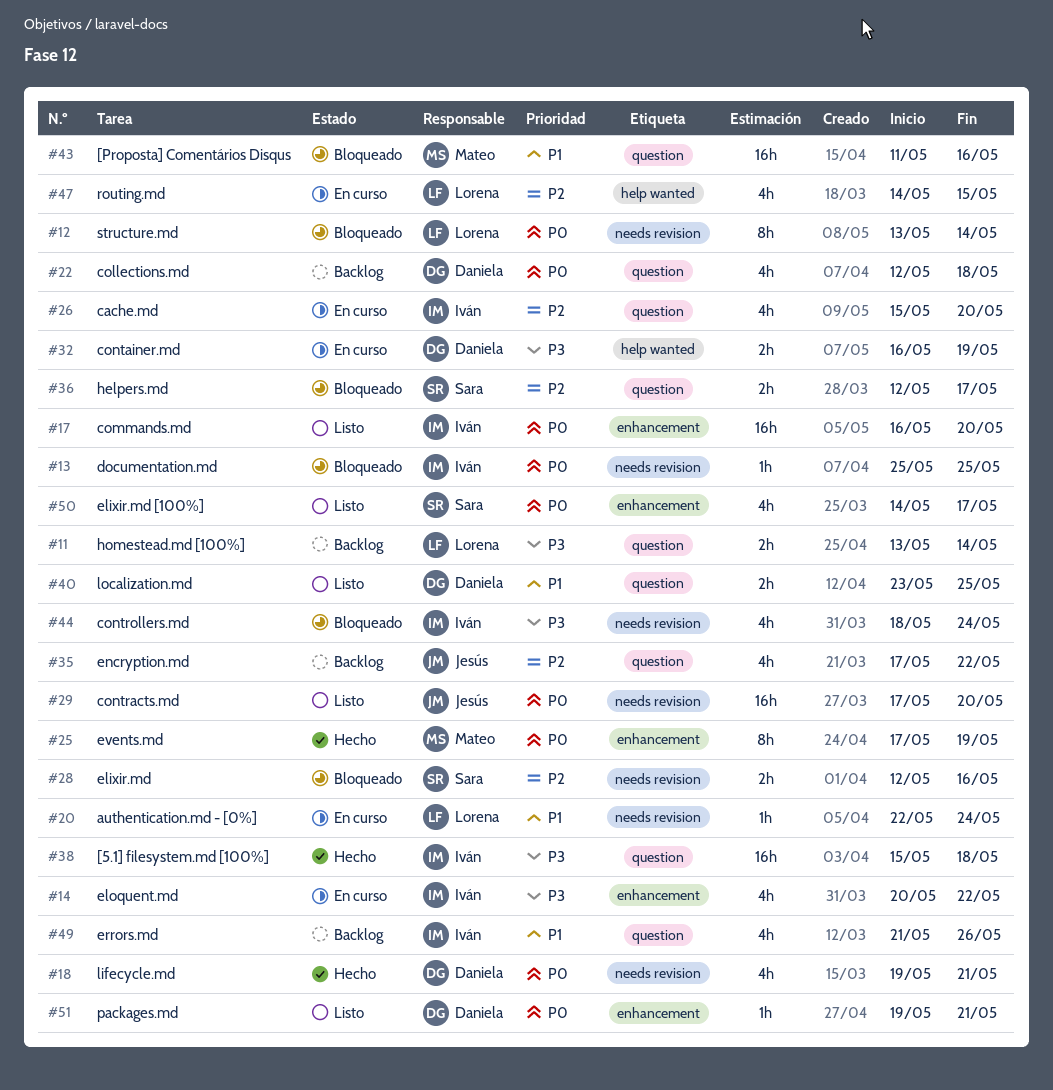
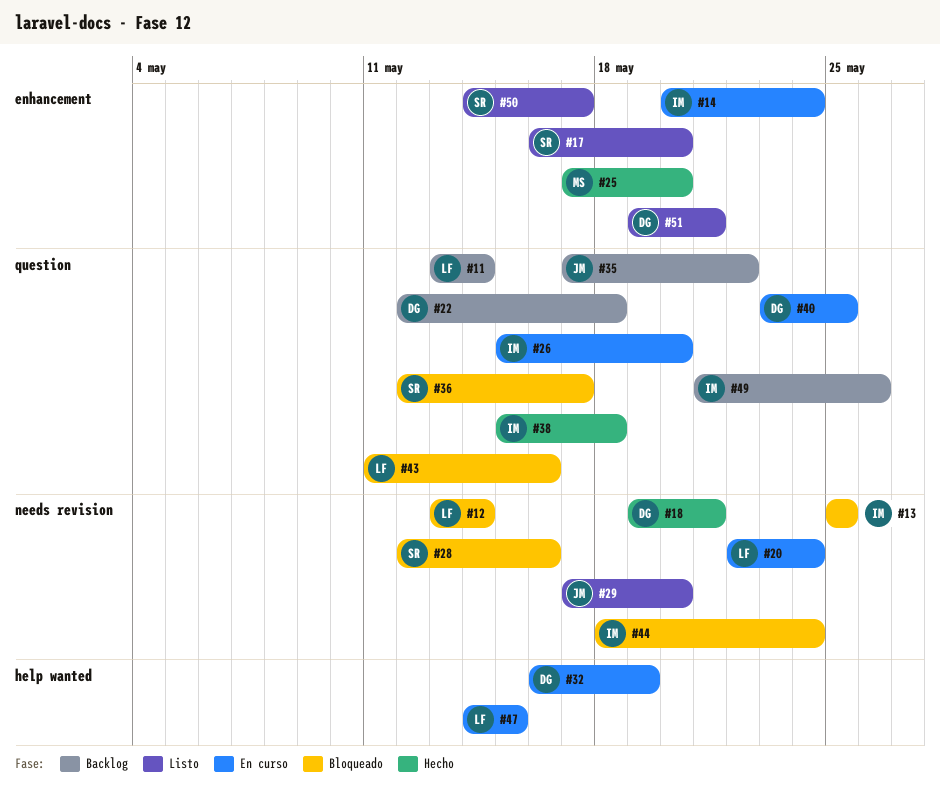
#14, due: May 22 -> May 24
#17, owner: Iván -> Sara
#25, due: May 19 -> May 20
#40, status: Listo -> En curso
#43, owner: Mateo -> Lorena

